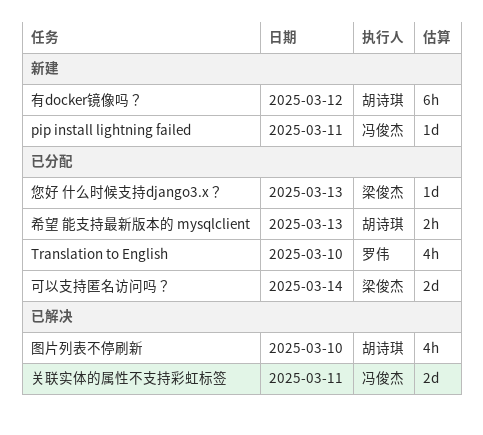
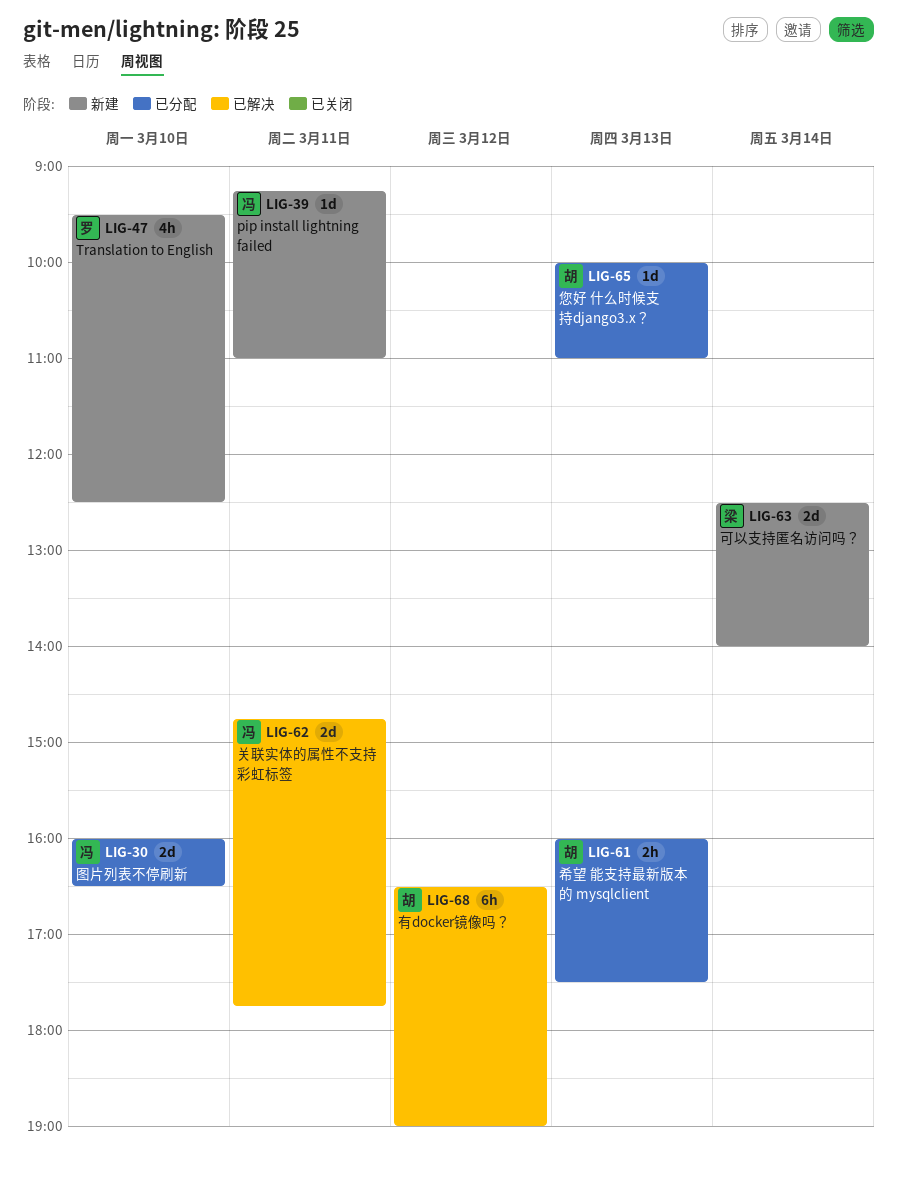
Translation to English, status: 已分配 -> 新建
可以支持匿名访问吗？, status: 已分配 -> 新建
图片列表不停刷新, status: 已解决 -> 已分配
图片列表不停刷新, owner: 胡诗琪 -> 冯俊杰
图片列表不停刷新, estimate: 4h -> 2d
您好 什么时候支持django3.x？, owner: 梁俊杰 -> 胡诗琪
有docker镜像吗？, status: 新建 -> 已解决

